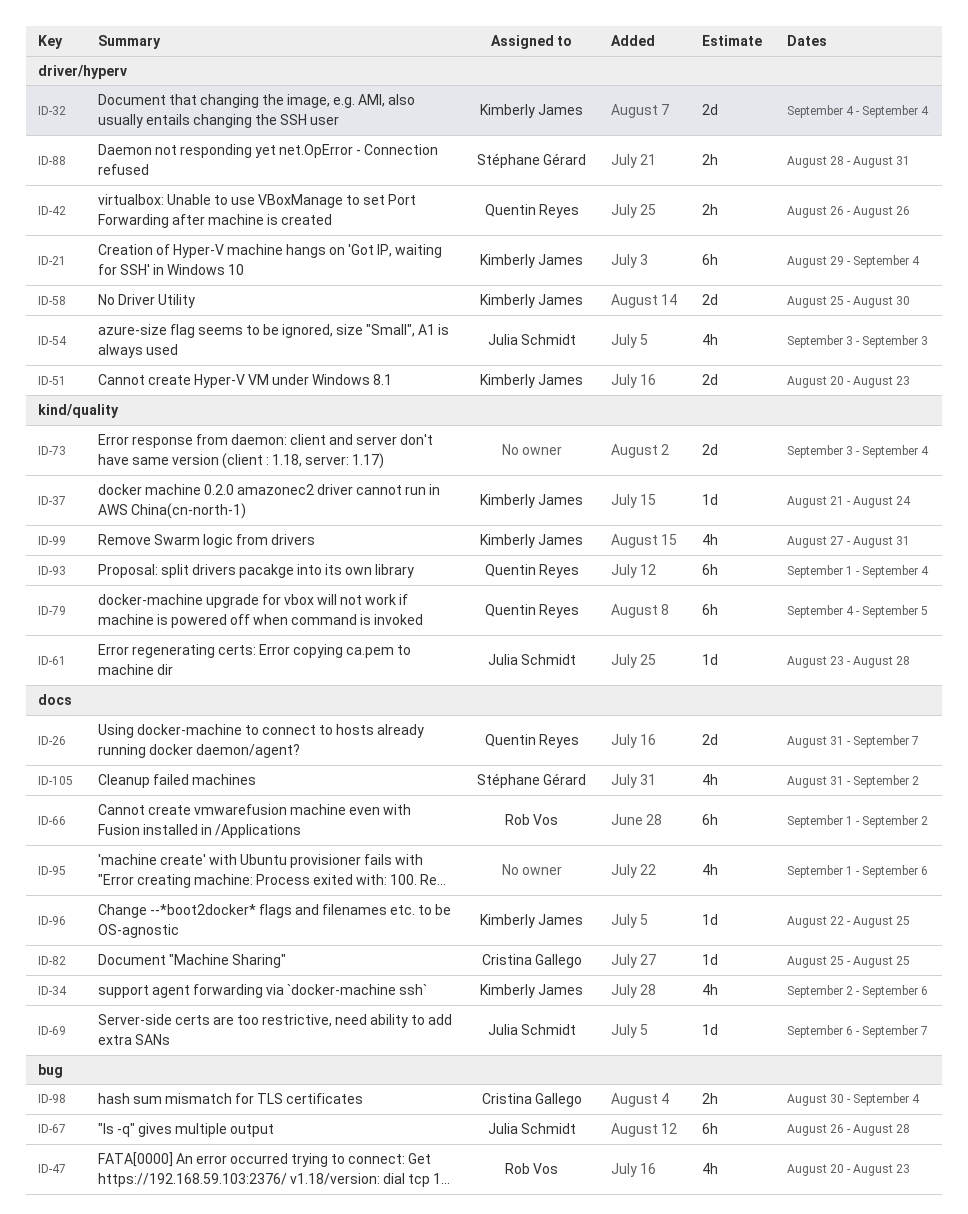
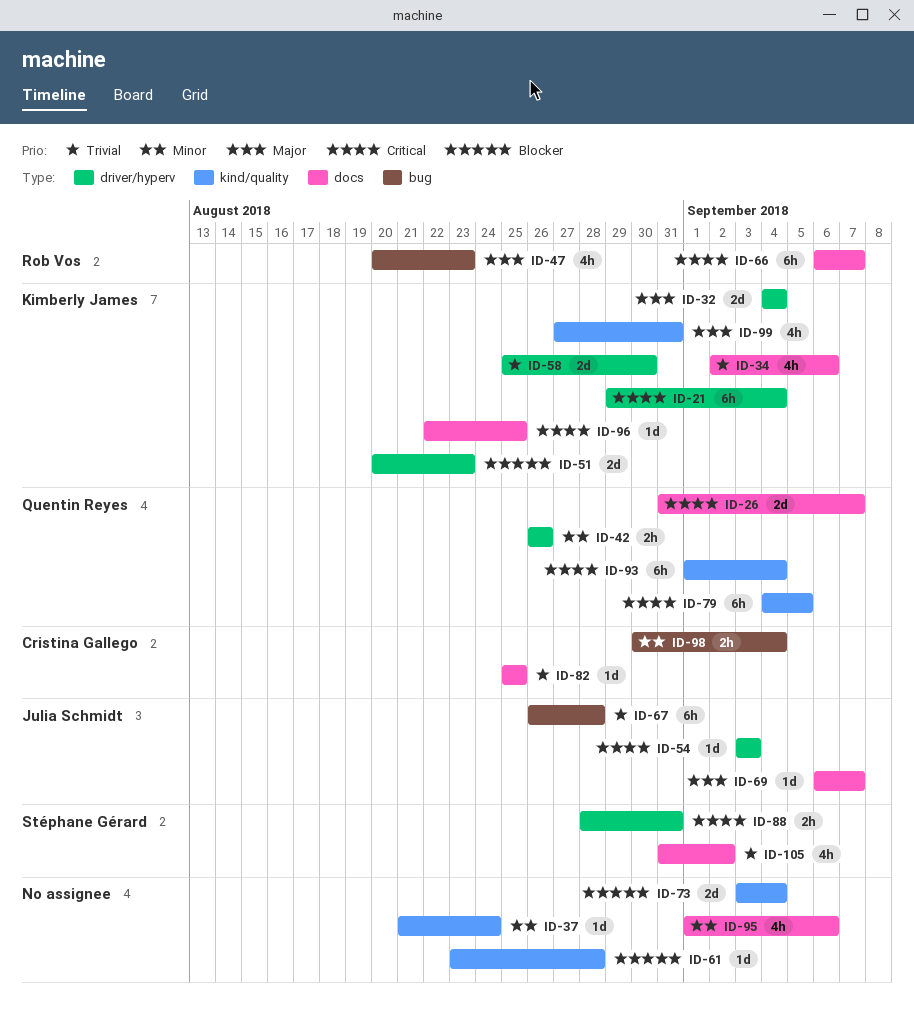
ID-37, owner: Kimberly James -> none
ID-54, estimate: 4h -> 1d
ID-61, owner: Julia Schmidt -> none
ID-66, start: Sep 1 -> Sep 6
ID-66, due: Sep 2 -> Sep 7

